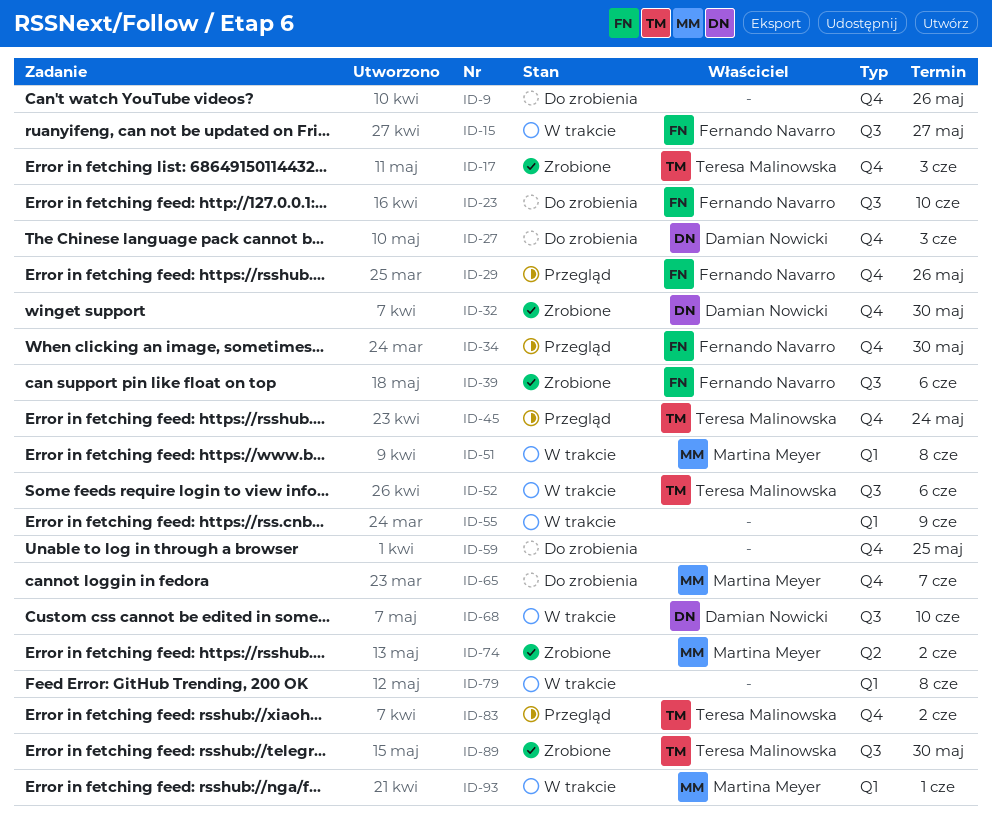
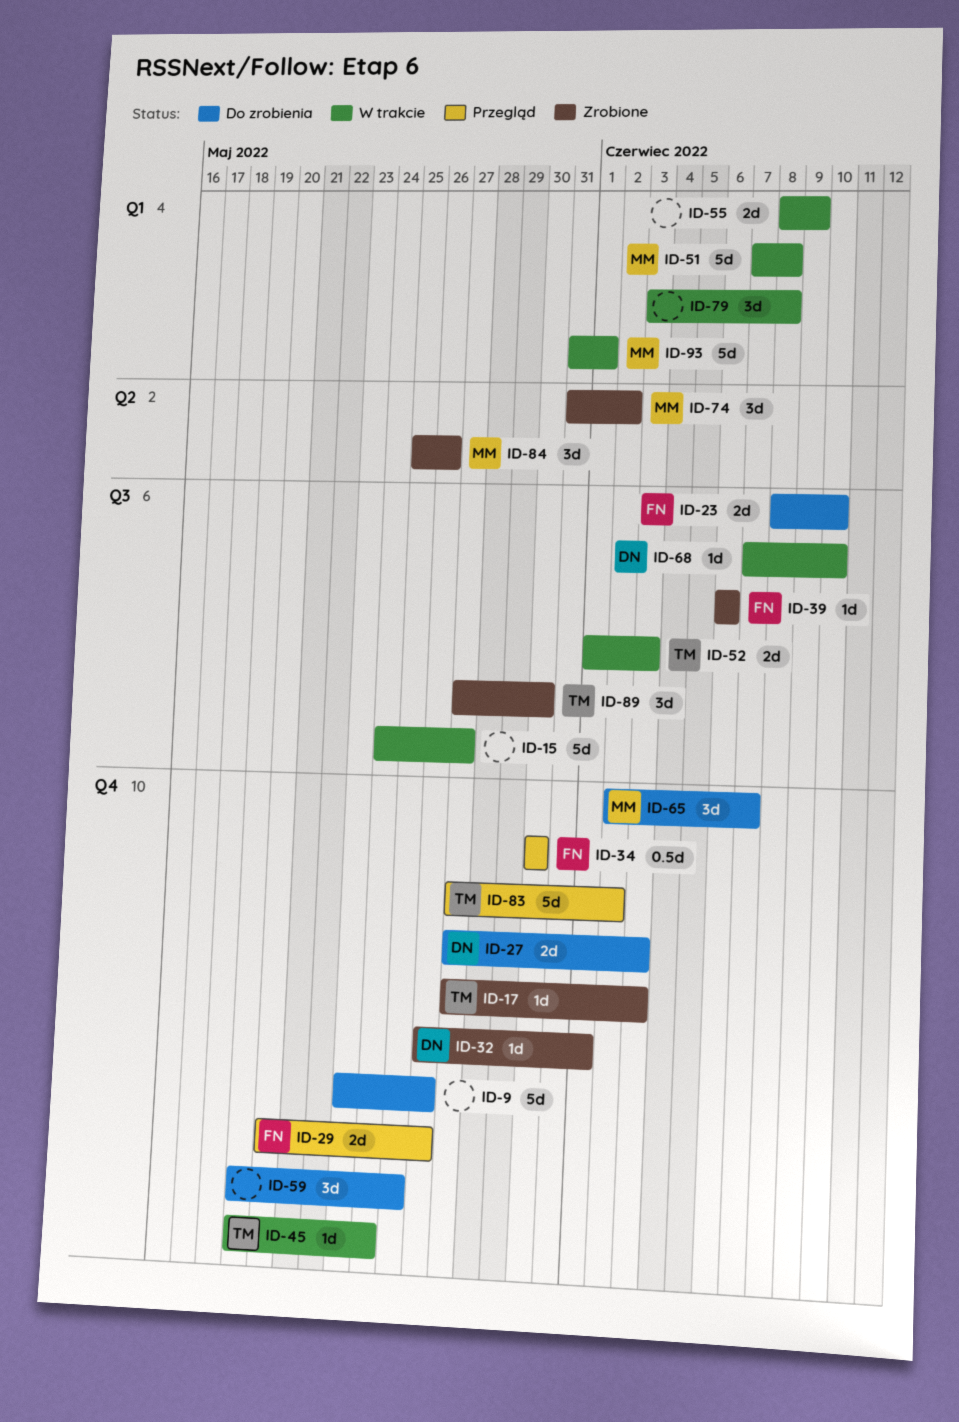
ID-15, owner: Fernando Navarro -> none
ID-32, due: May 30 -> Jun 1
ID-45, status: Przegląd -> W trakcie
ID-52, due: Jun 6 -> Jun 3
ID-84: none -> present

